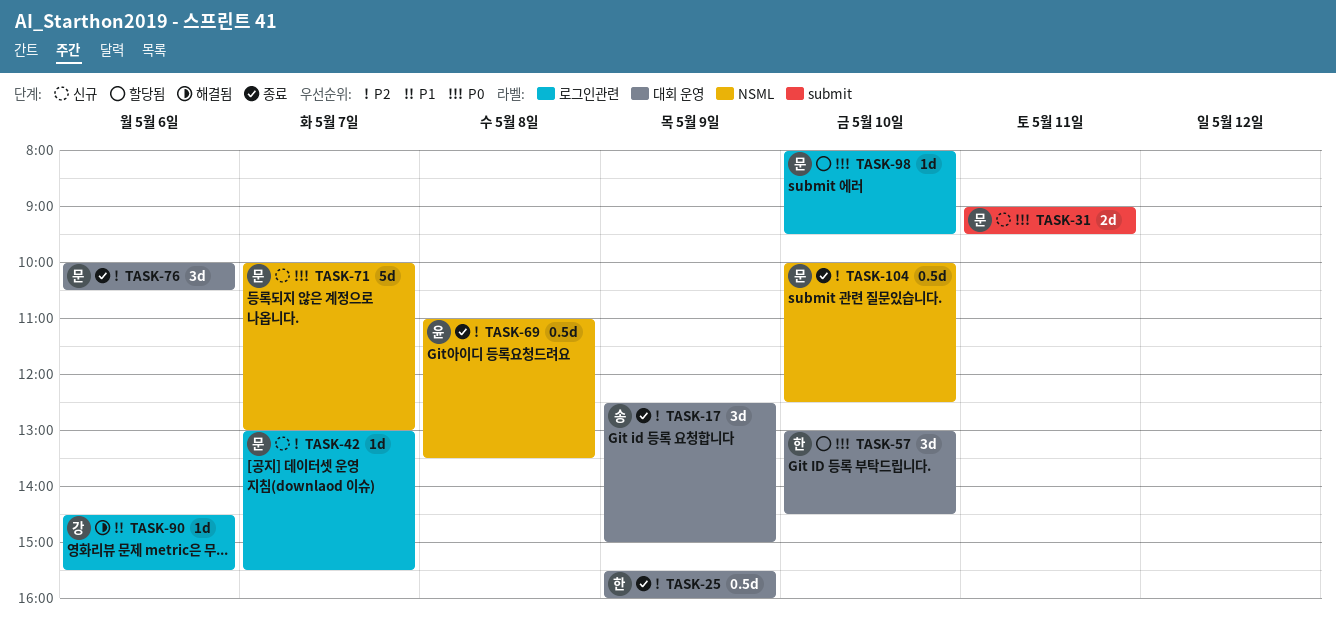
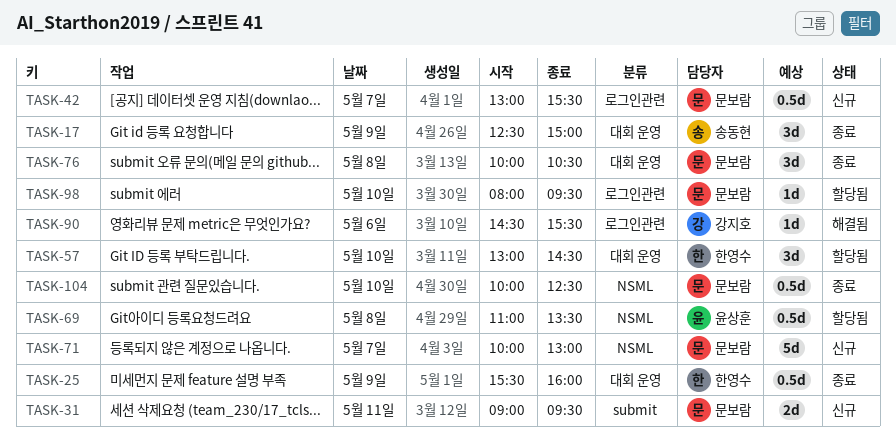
TASK-42, estimate: 1d -> 0.5d
TASK-69, status: 종료 -> 할당됨
TASK-76, day: May 6 -> May 8

